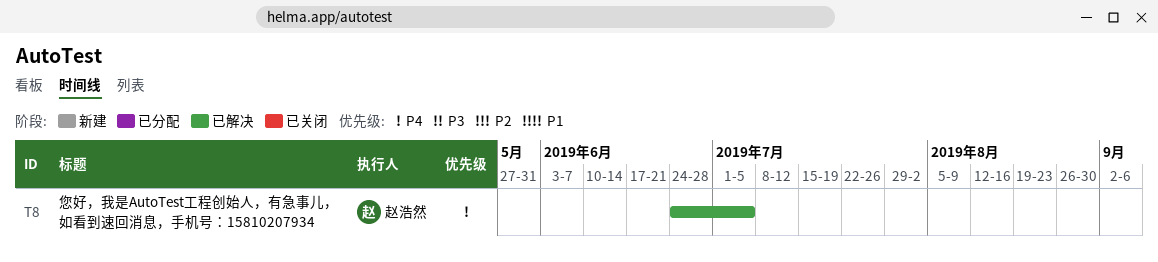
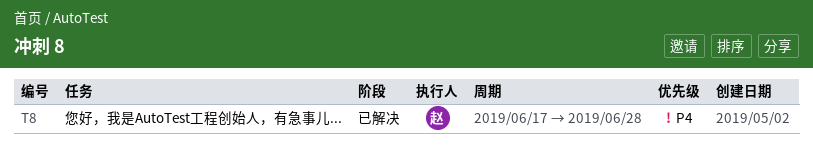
T8, start: Jun 24 -> Jun 17
T8, due: Jul 5 -> Jun 28

